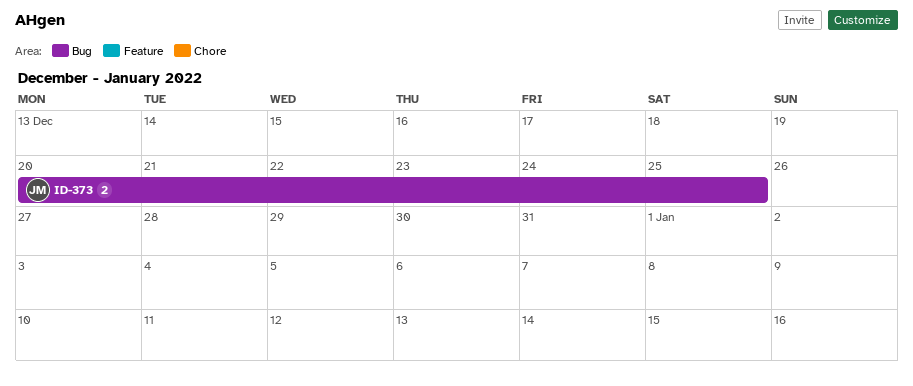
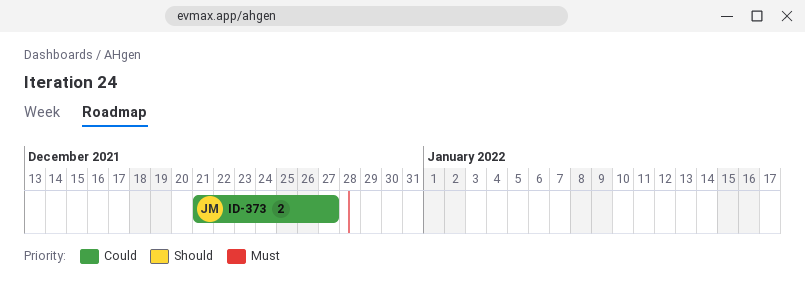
ID-373, start: Dec 20 -> Dec 21
ID-373, due: Dec 25 -> Dec 27

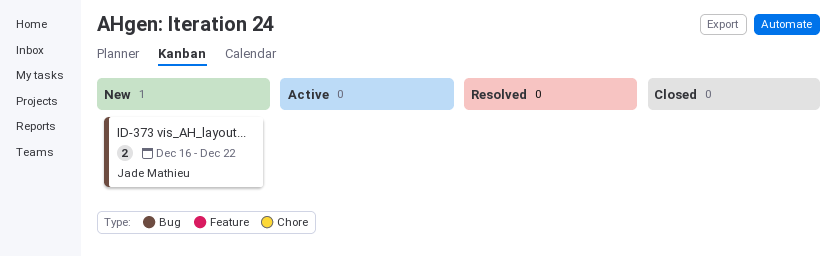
ID-373, start: Dec 21 -> Dec 16
ID-373, due: Dec 27 -> Dec 22

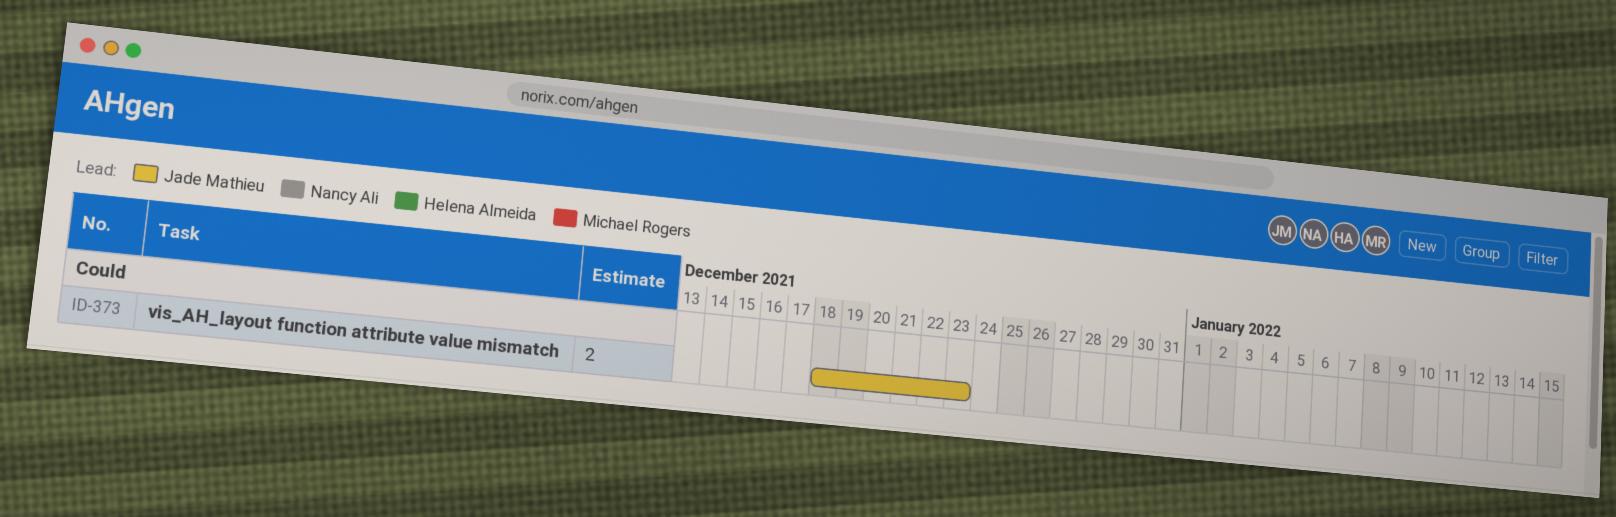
ID-373, start: Dec 16 -> Dec 18
ID-373, due: Dec 22 -> Dec 23

